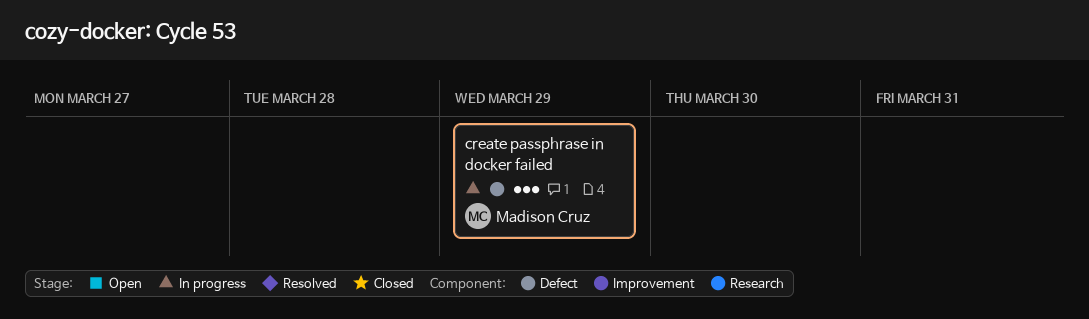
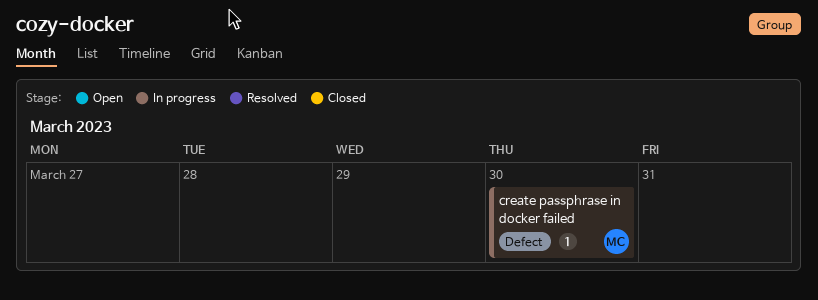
create passphrase in docker failed, estimate: 3 -> 1
create passphrase in docker failed, due: Mar 29 -> Mar 30

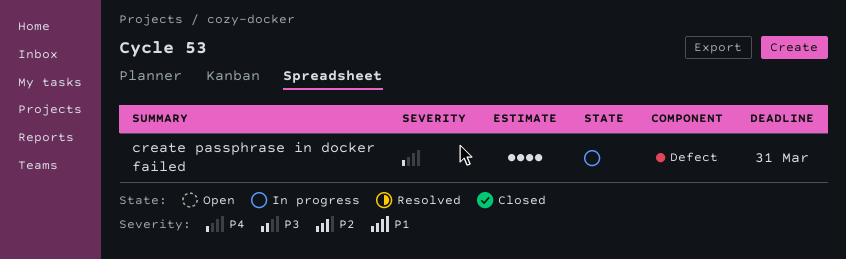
create passphrase in docker failed, estimate: 1 -> 4
create passphrase in docker failed, due: Mar 30 -> Mar 31

